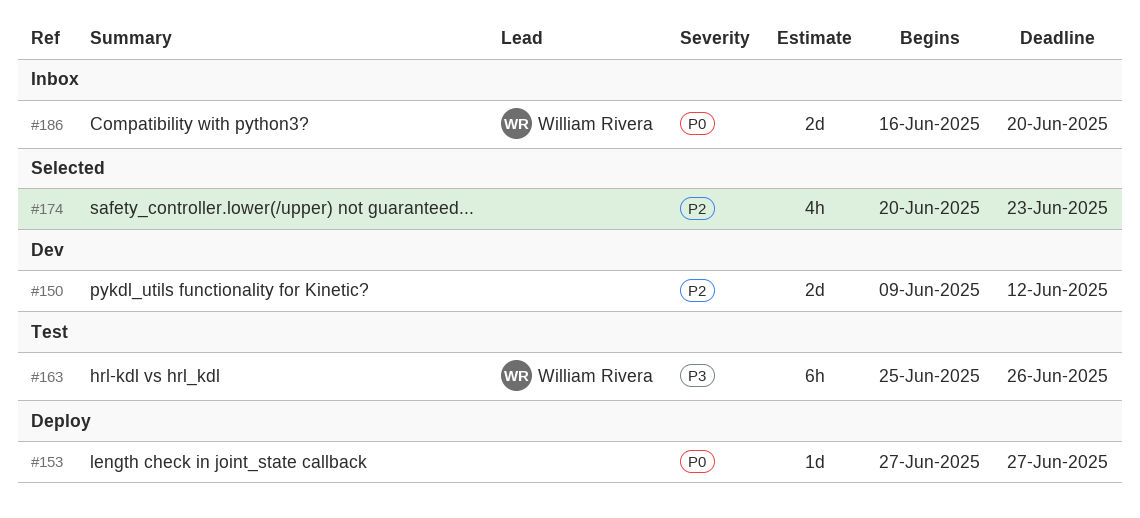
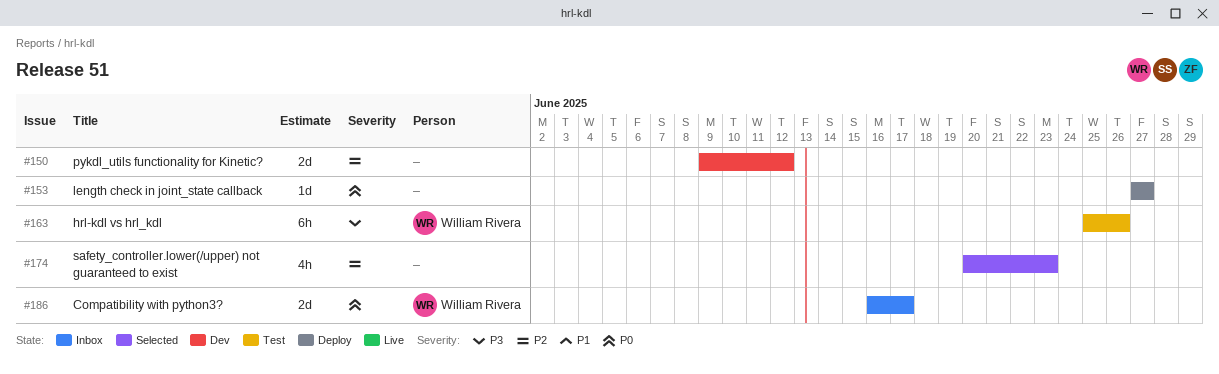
#186, due: Jun 20 -> Jun 17

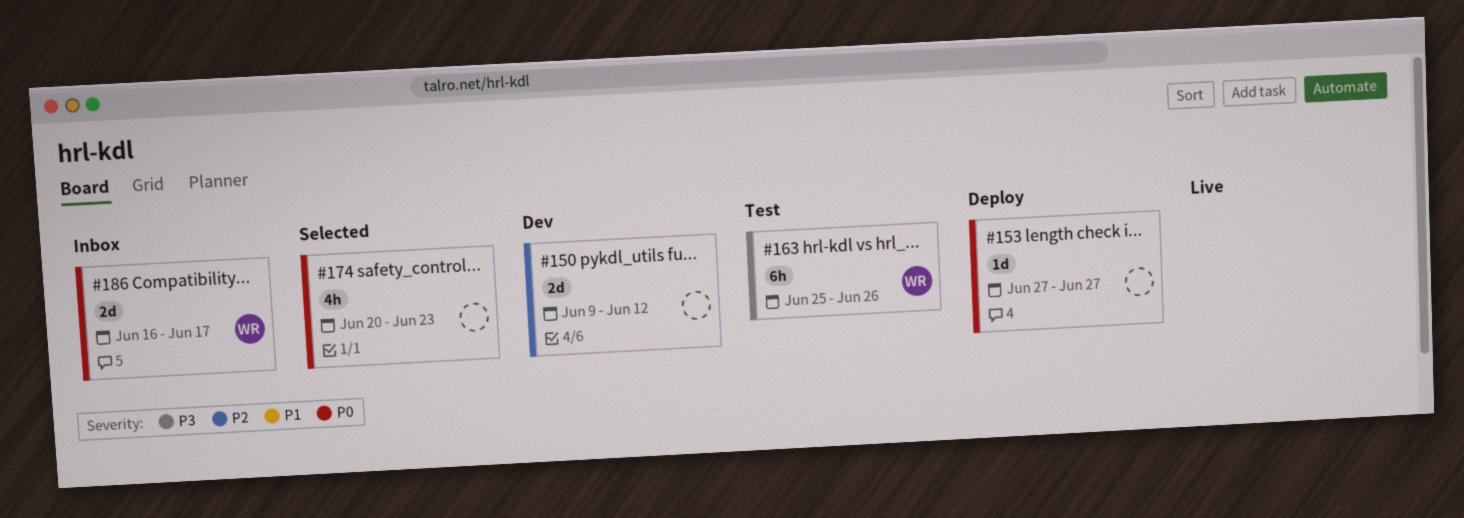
#174, priority: P2 -> P0

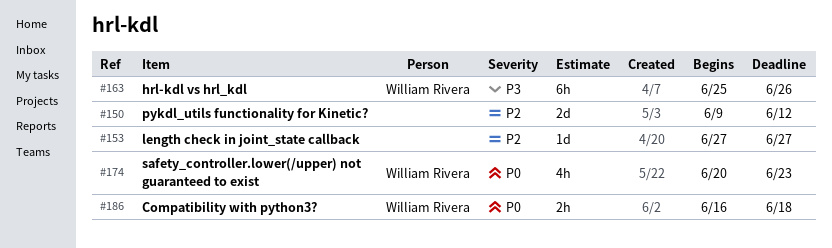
#153, priority: P0 -> P2
#174, owner: none -> William Rivera
#186, estimate: 2d -> 2h
#186, due: Jun 17 -> Jun 18

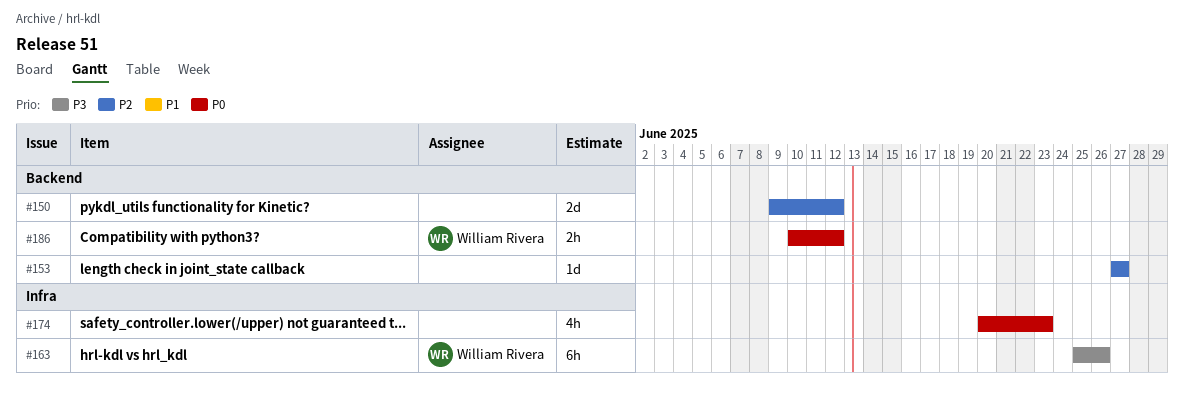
#174, owner: William Rivera -> none
#186, start: Jun 16 -> Jun 10
#186, due: Jun 18 -> Jun 12

